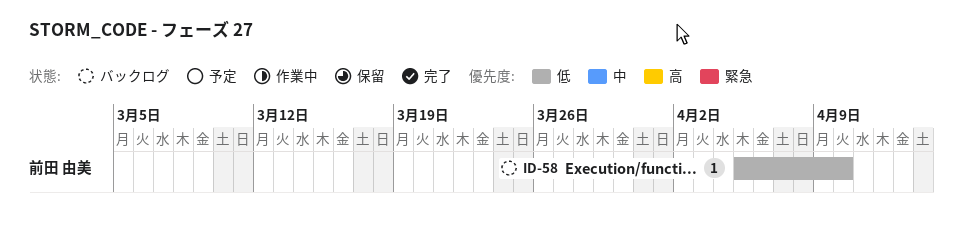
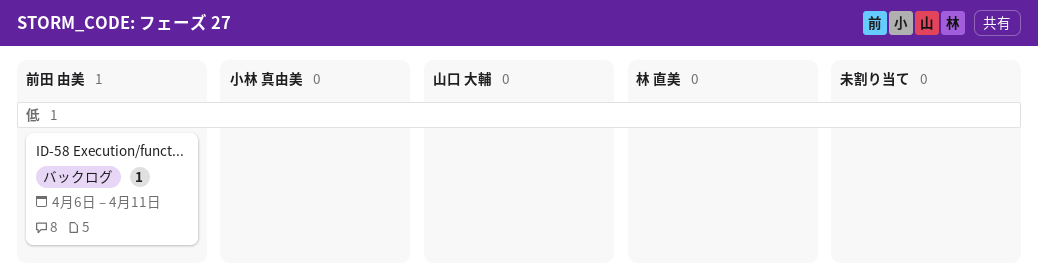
ID-58, start: Apr 5 -> Apr 6
ID-58, due: Apr 10 -> Apr 11

